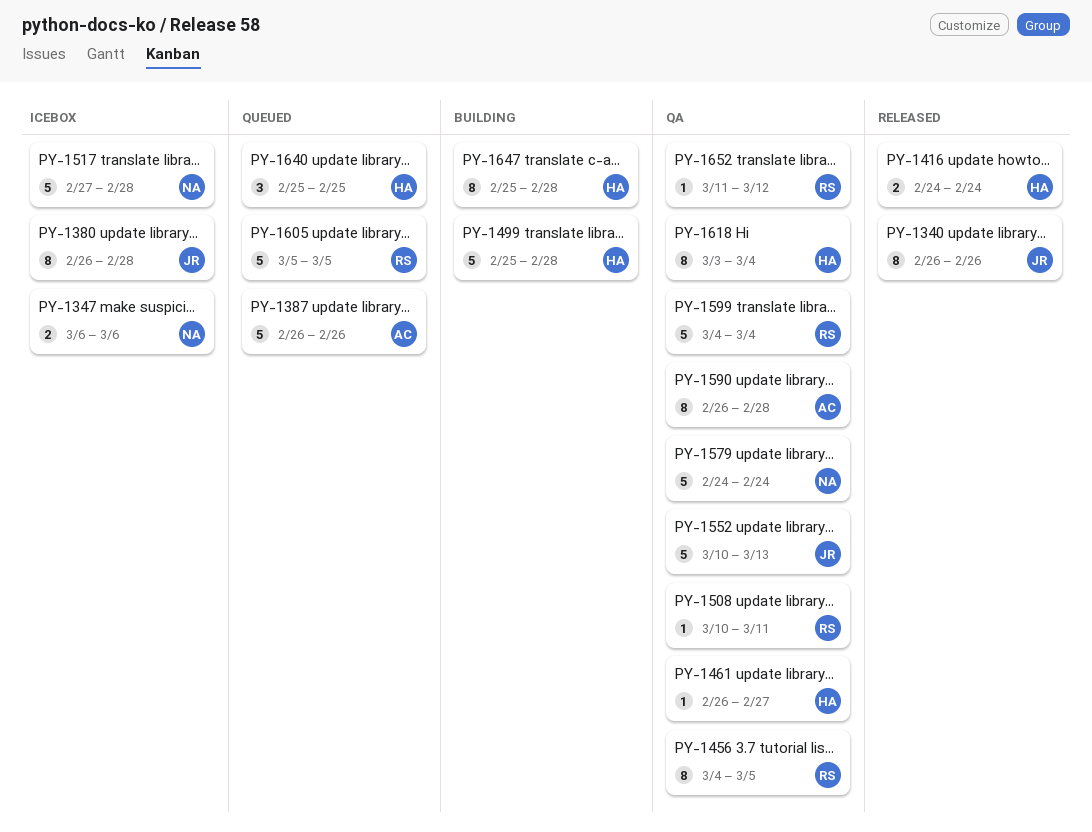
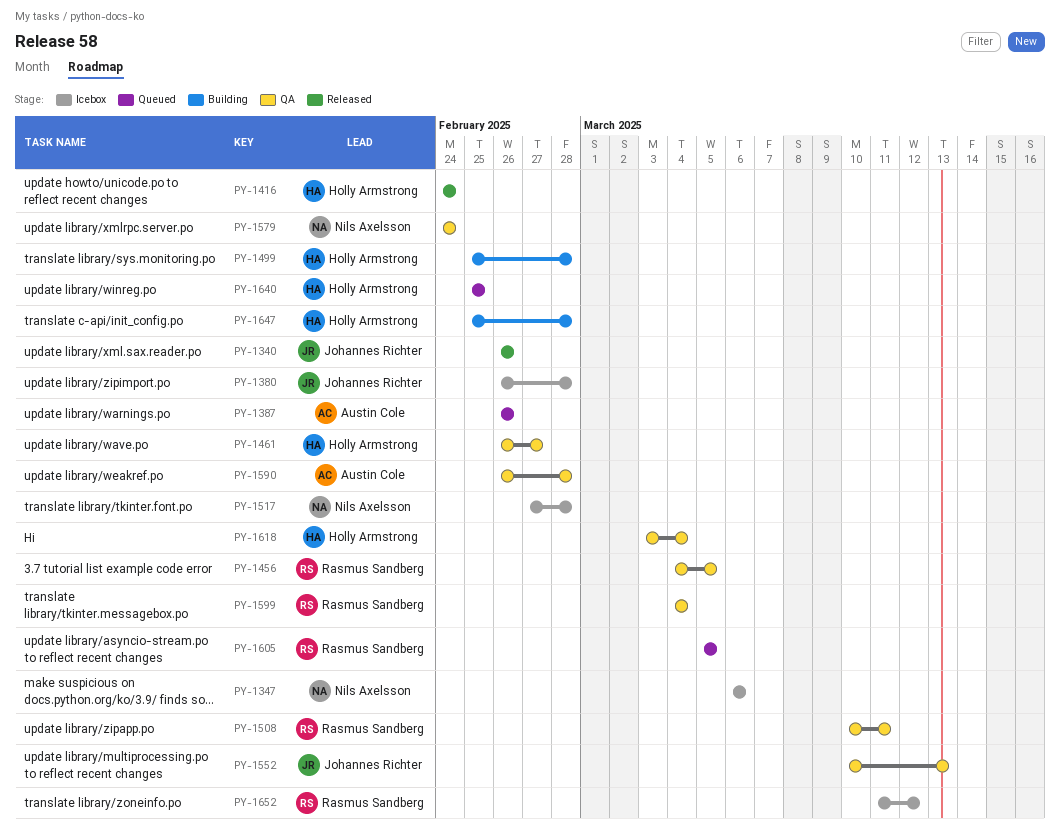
PY-1652, status: QA -> Icebox

